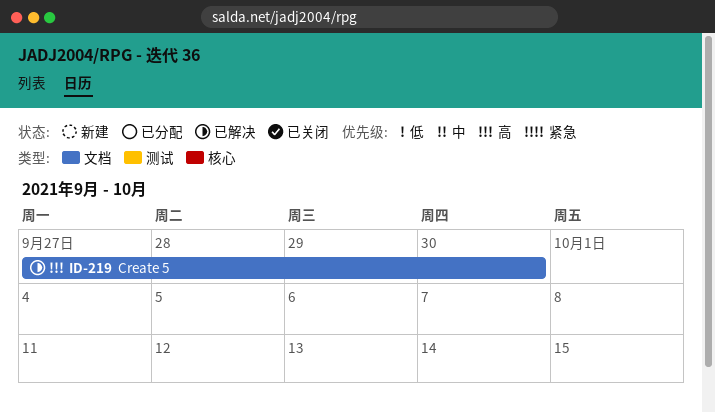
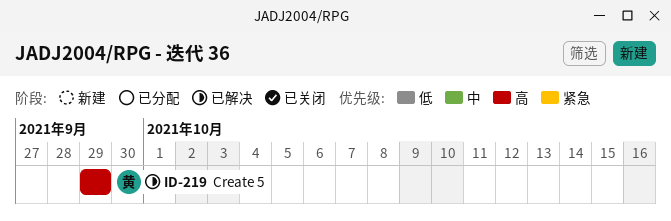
ID-219, start: Sep 27 -> Sep 29
ID-219, due: Sep 30 -> Sep 29

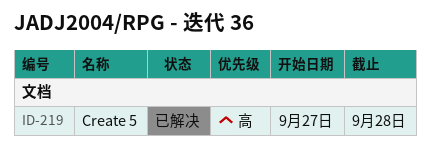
ID-219, start: Sep 29 -> Sep 27
ID-219, due: Sep 29 -> Sep 28

